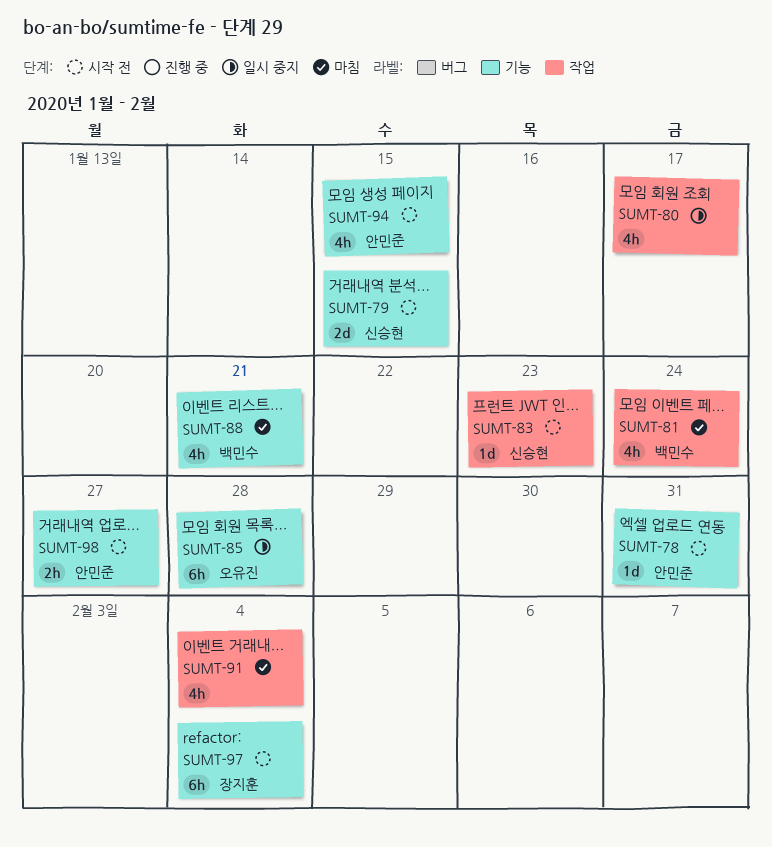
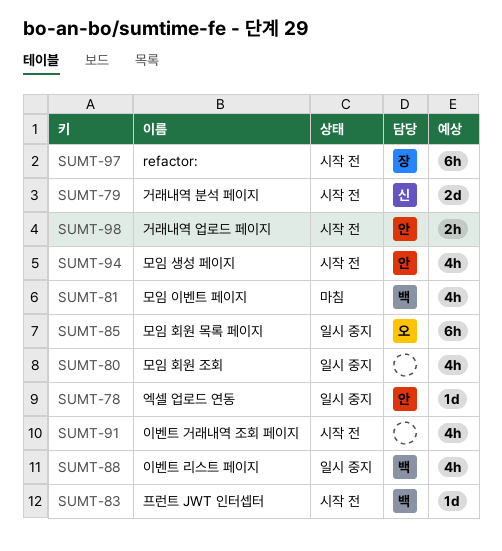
SUMT-78, status: 시작 전 -> 일시 중지
SUMT-83, owner: 신승현 -> 백민수
SUMT-88, status: 마침 -> 일시 중지
SUMT-91, status: 마침 -> 시작 전

